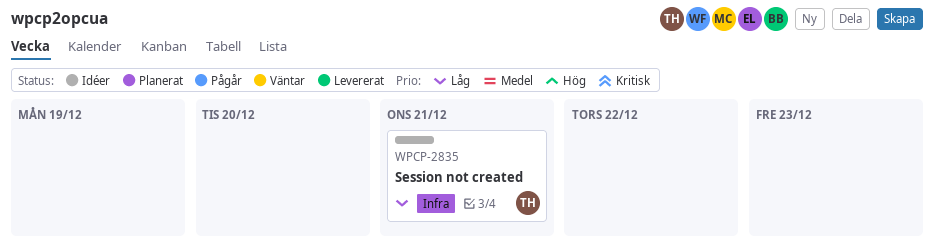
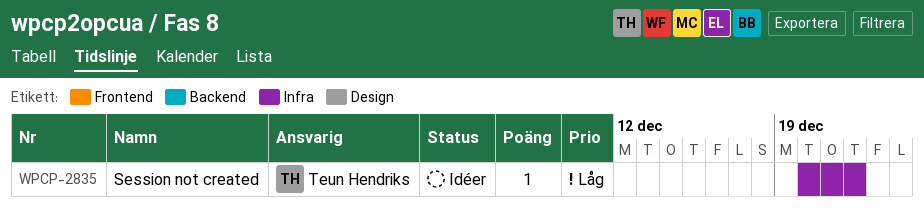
WPCP-2835, due: Dec 21 -> Dec 22

